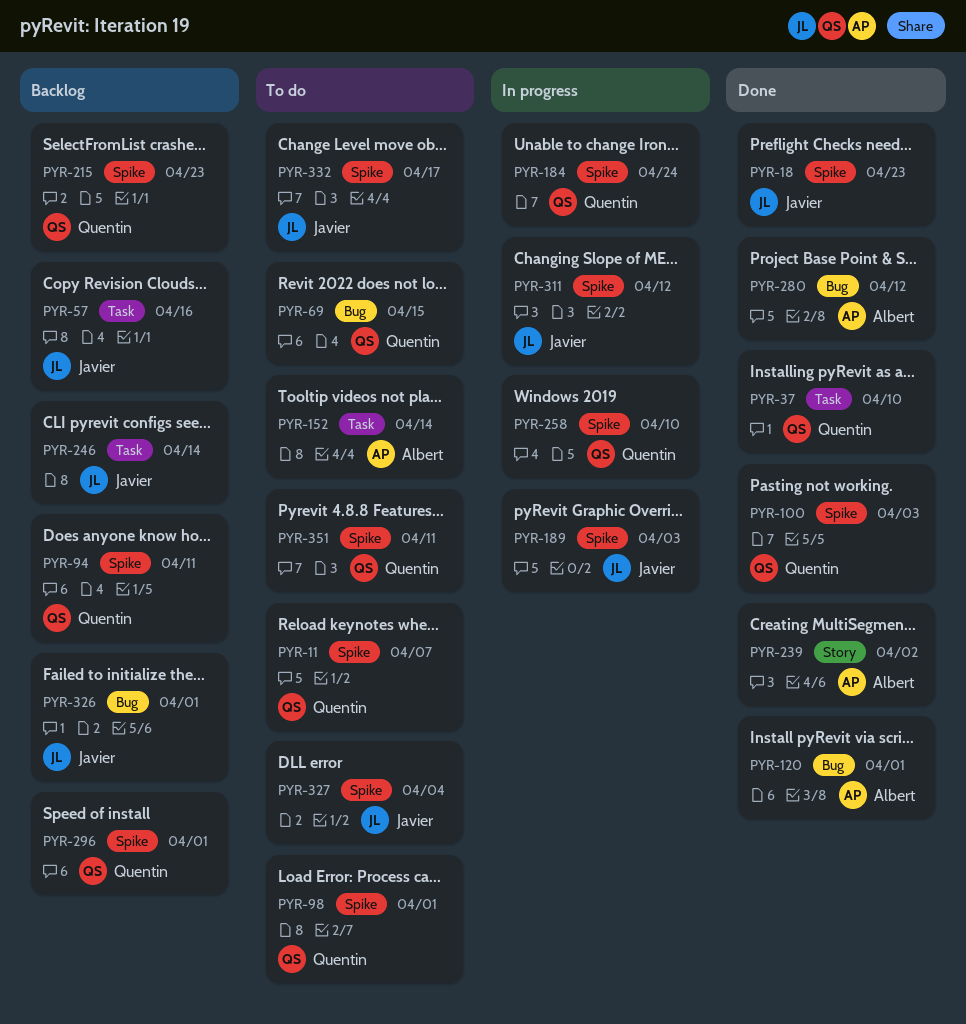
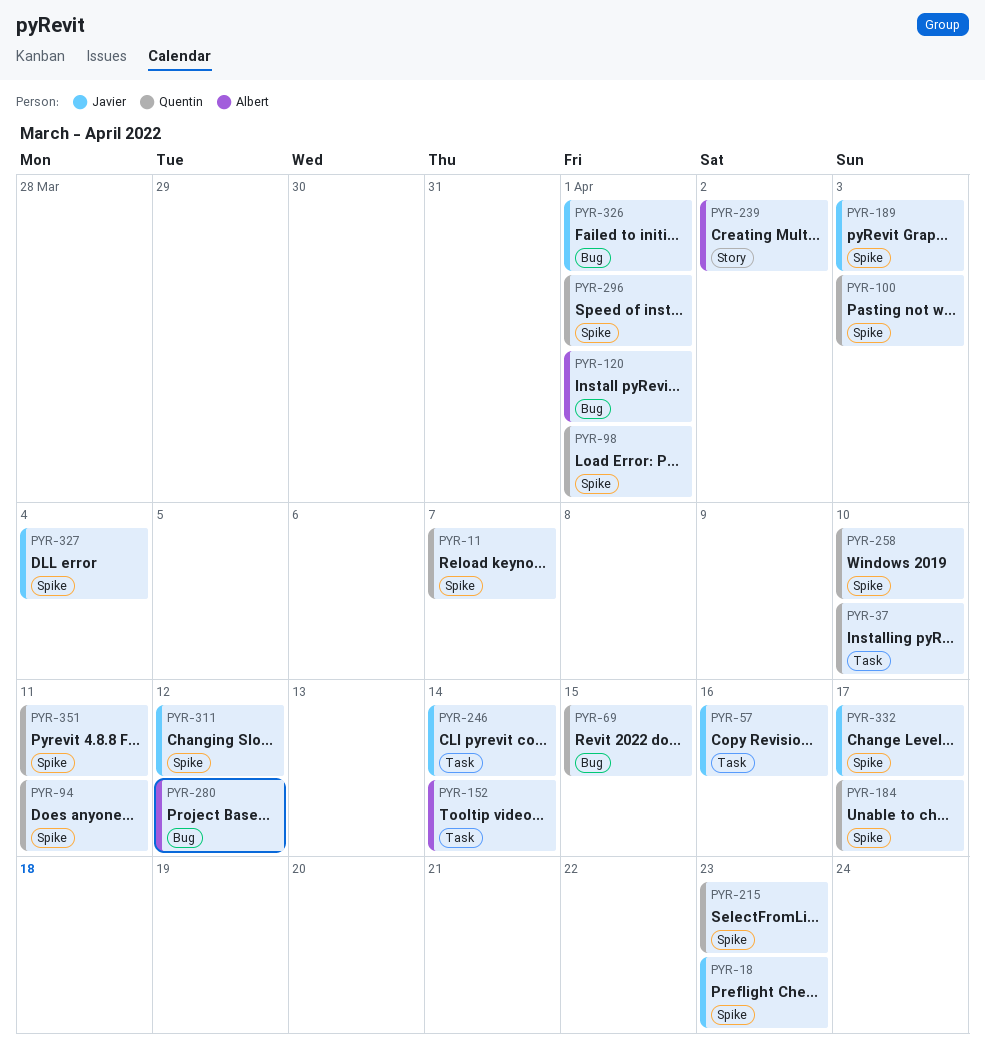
PYR-184, due: Apr 24 -> Apr 17

